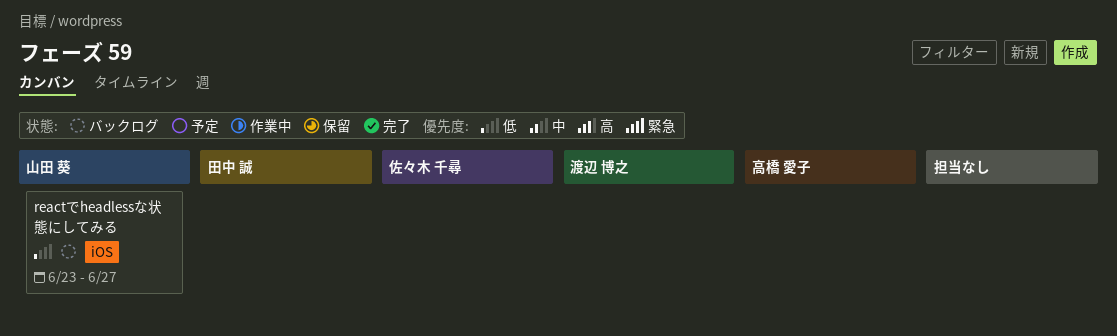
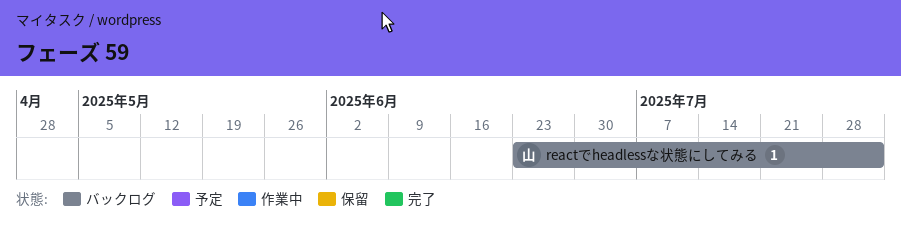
reactでheadlessな状態にしてみる, due: Jun 27 -> Aug 1

